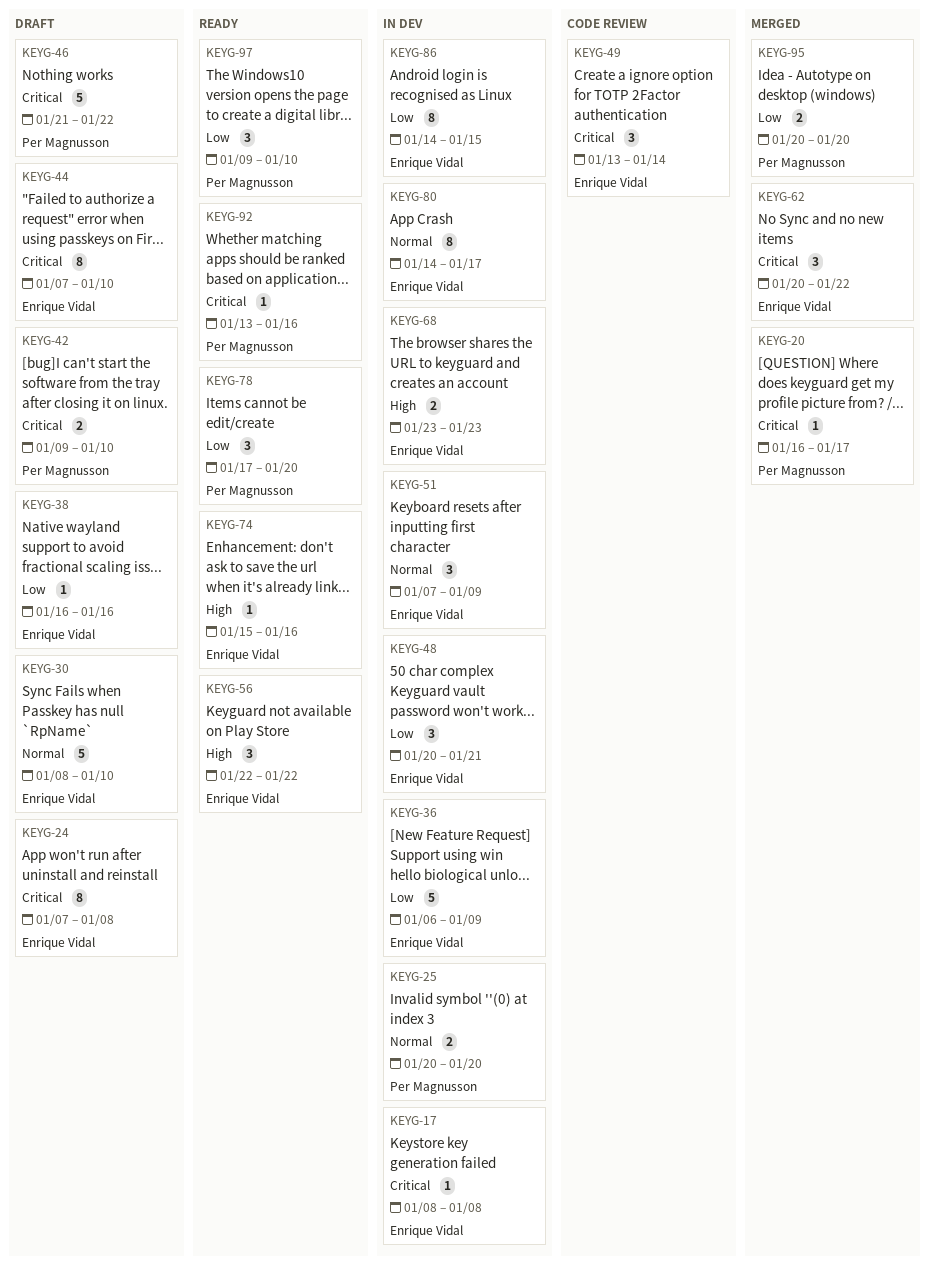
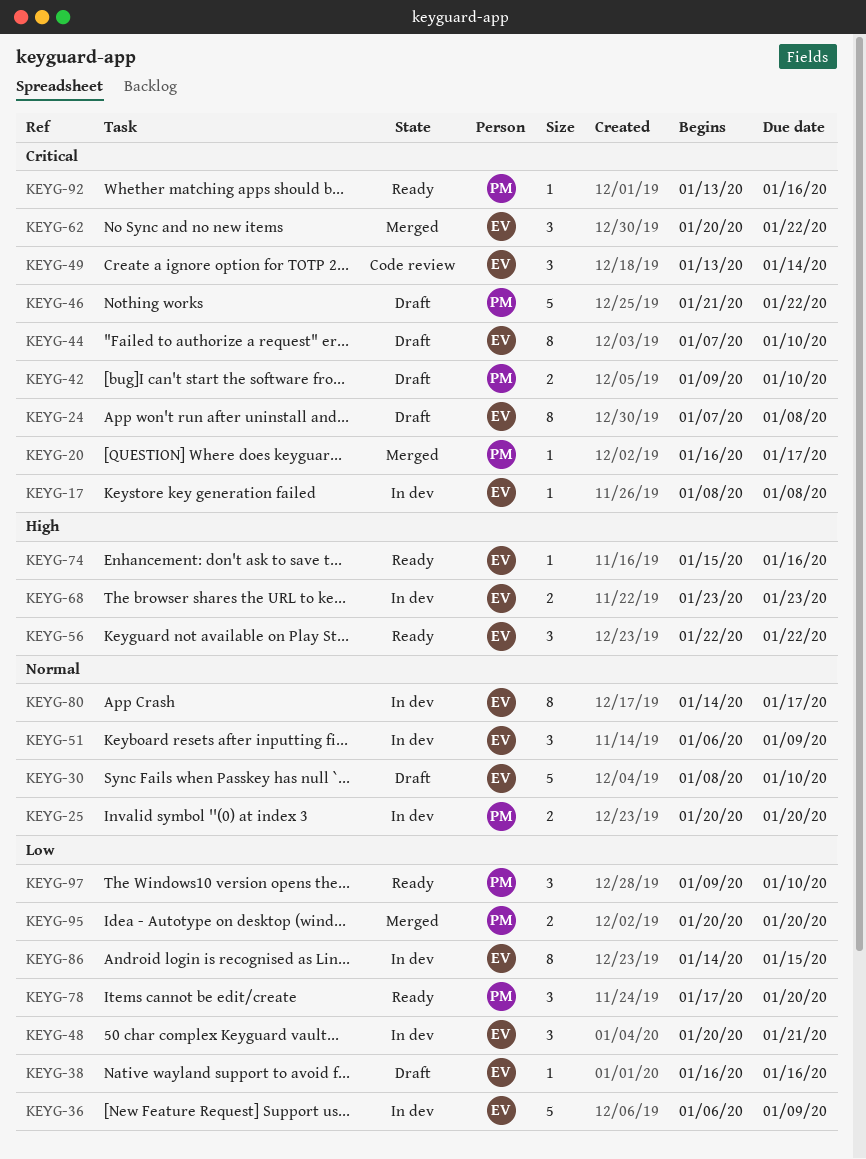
KEYG-51, start: Jan 7 -> Jan 6

